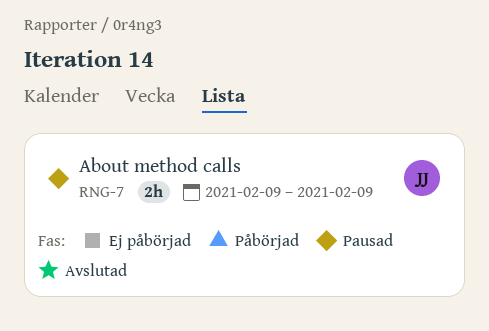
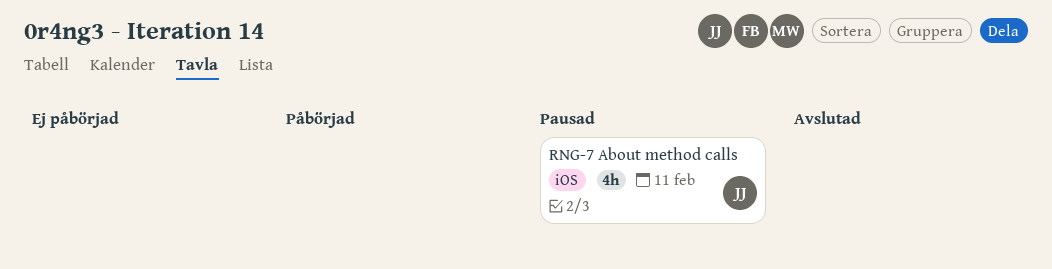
RNG-7, estimate: 2h -> 4h
RNG-7, due: Feb 9 -> Feb 11

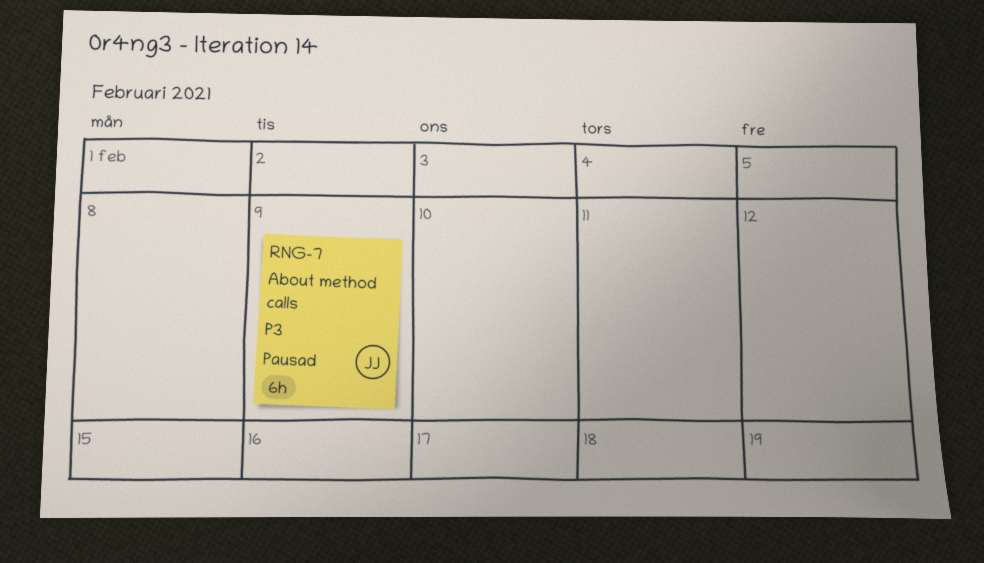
RNG-7, estimate: 4h -> 6h
RNG-7, due: Feb 11 -> Feb 9

